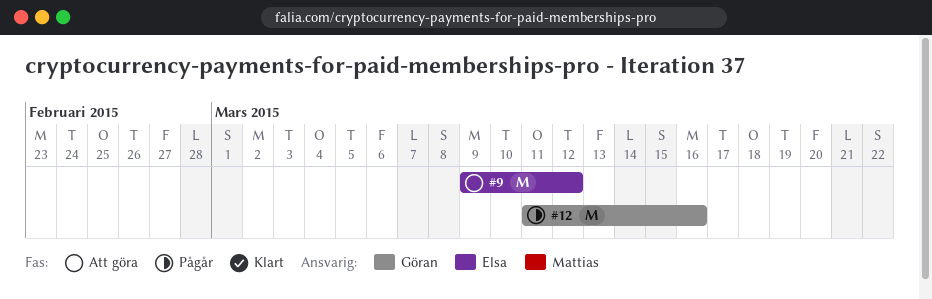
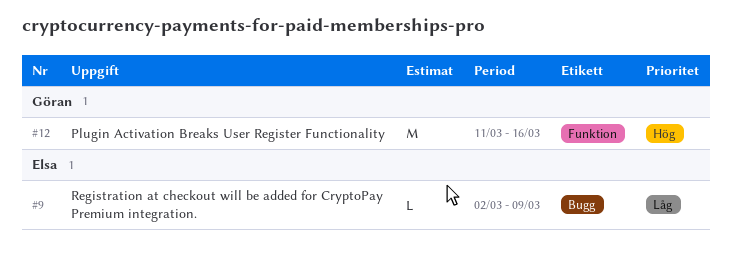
#9, estimate: M -> L
#9, start: Mar 9 -> Mar 2
#9, due: Mar 12 -> Mar 9

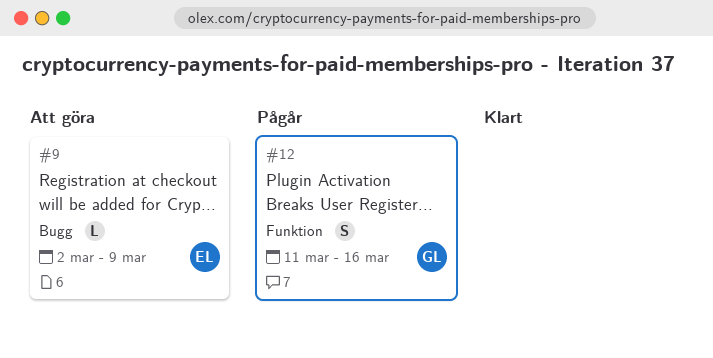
#12, estimate: M -> S

